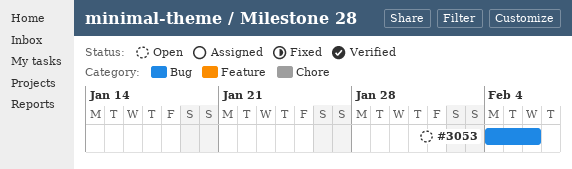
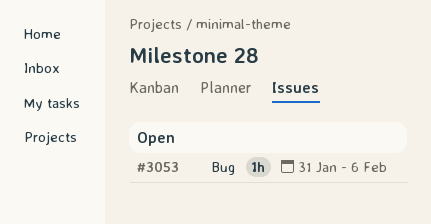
#3053, start: Feb 4 -> Jan 31

